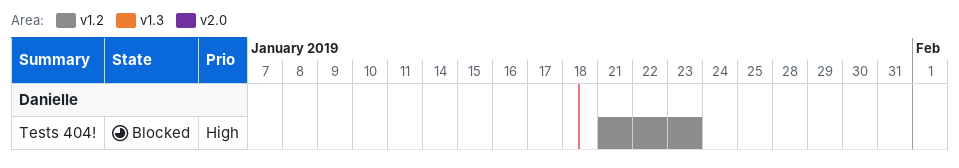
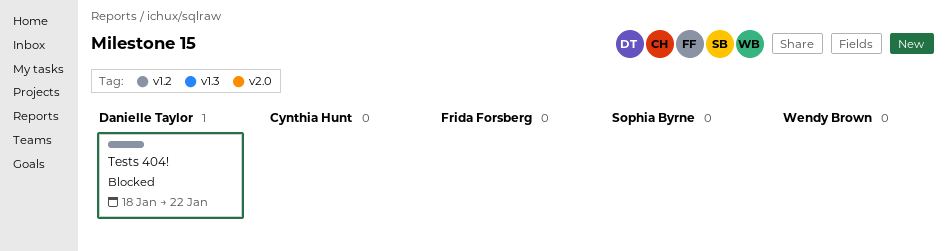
Tests 404!, start: Jan 21 -> Jan 18
Tests 404!, due: Jan 23 -> Jan 22

